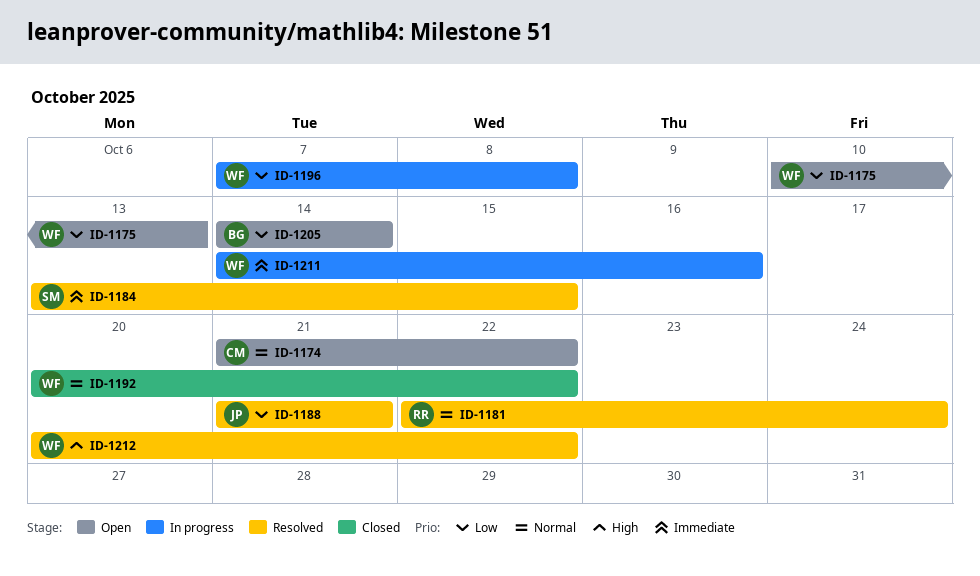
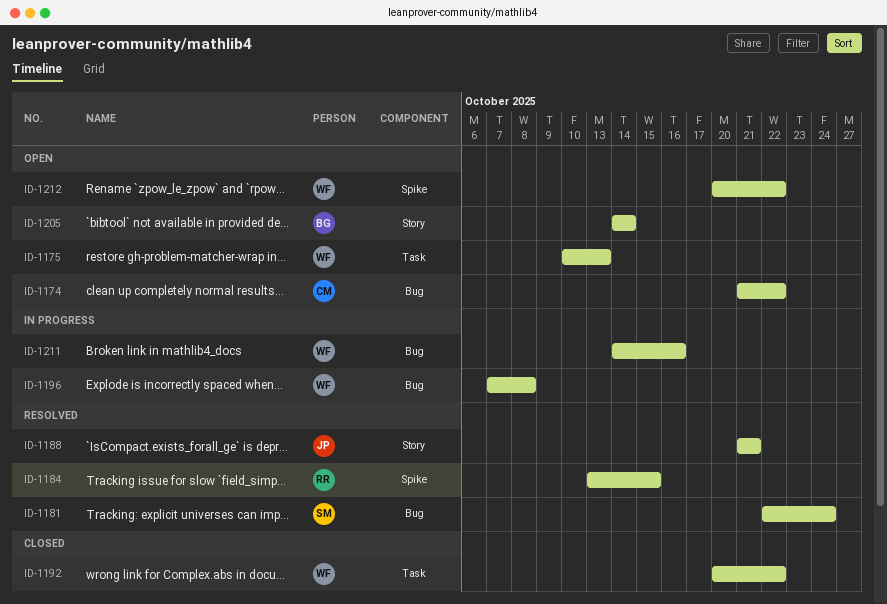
ID-1181, owner: RR -> SM
ID-1184, owner: SM -> RR
ID-1212, status: Resolved -> Open

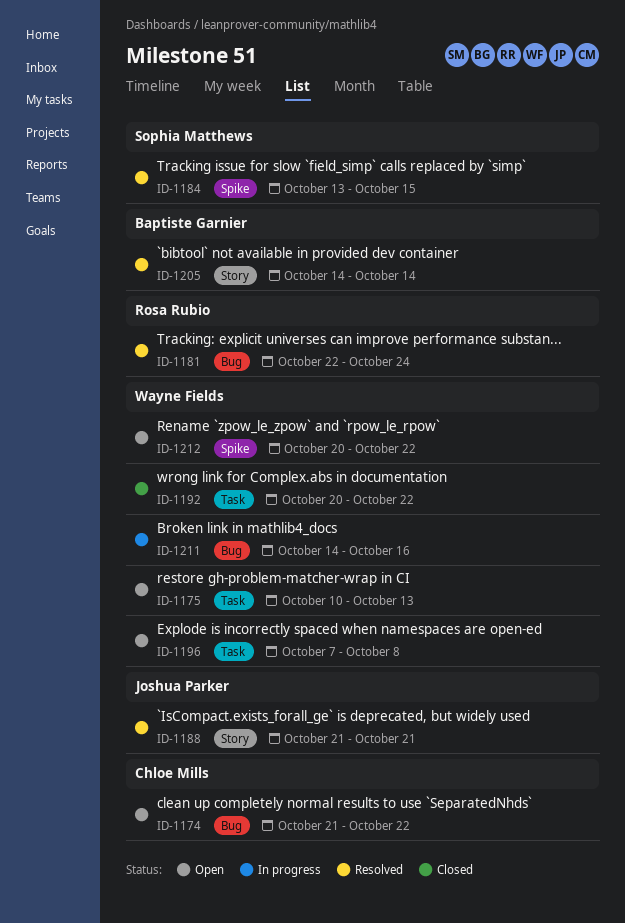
ID-1181, owner: Sophia Matthews -> Rosa Rubio
ID-1184, owner: Rosa Rubio -> Sophia Matthews
ID-1196, status: In progress -> Open
ID-1196, label: Bug -> Task
ID-1205, status: Open -> Resolved

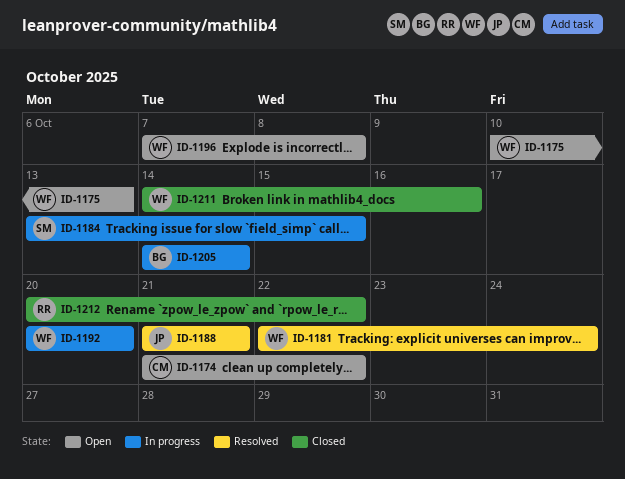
ID-1181, owner: Rosa Rubio -> Wayne Fields
ID-1184, status: Resolved -> In progress
ID-1192, status: Closed -> In progress
ID-1192, due: Oct 22 -> Oct 20
ID-1205, status: Resolved -> In progress
ID-1211, status: In progress -> Closed
ID-1212, status: Open -> Closed
ID-1212, owner: Wayne Fields -> Rosa Rubio

